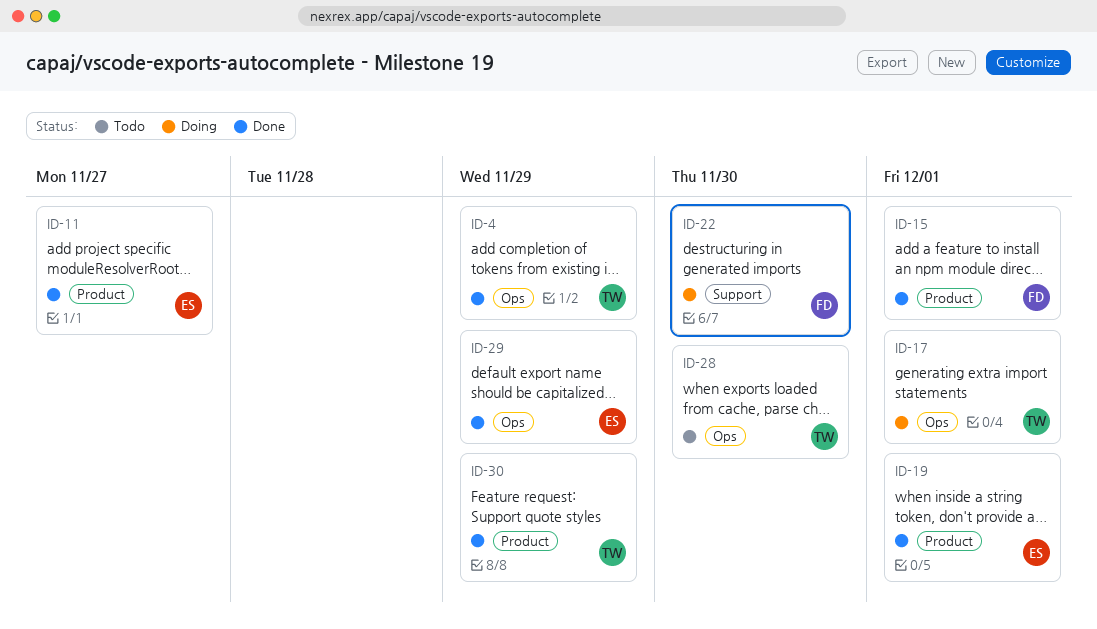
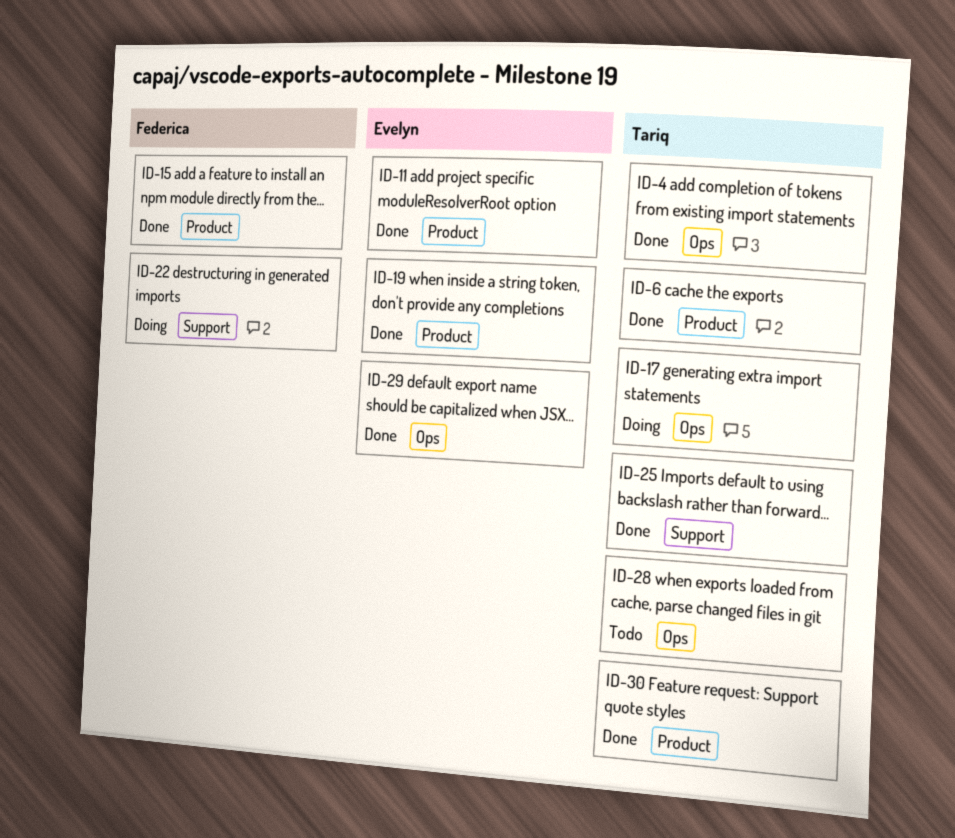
ID-6: none -> present
ID-25: none -> present

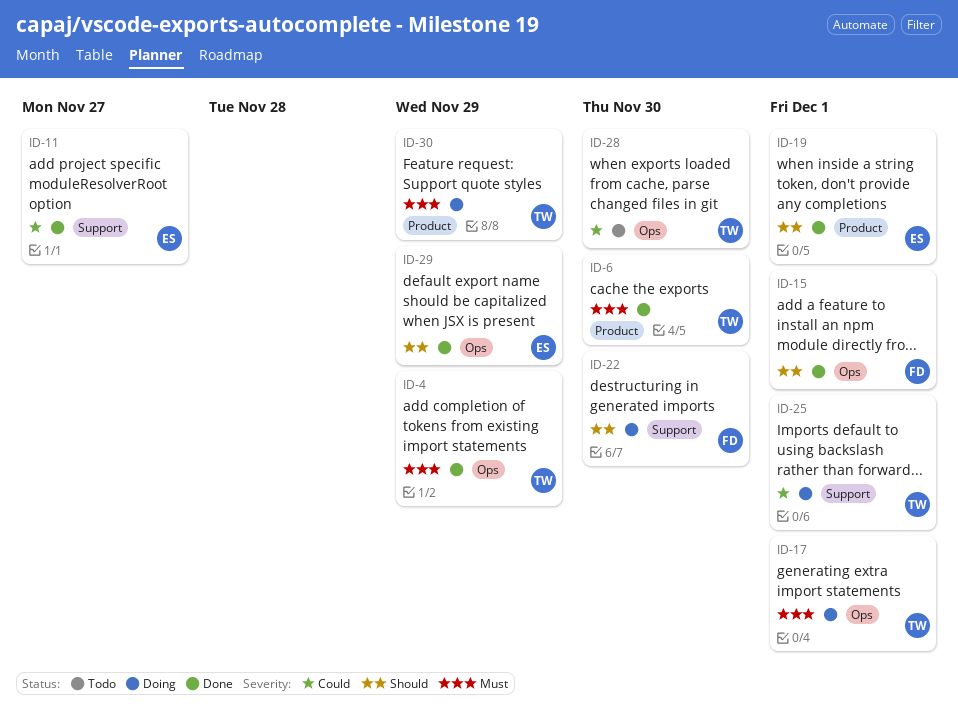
ID-11, label: Product -> Support
ID-15, label: Product -> Ops
ID-25, status: Done -> Doing
ID-30, status: Done -> Doing

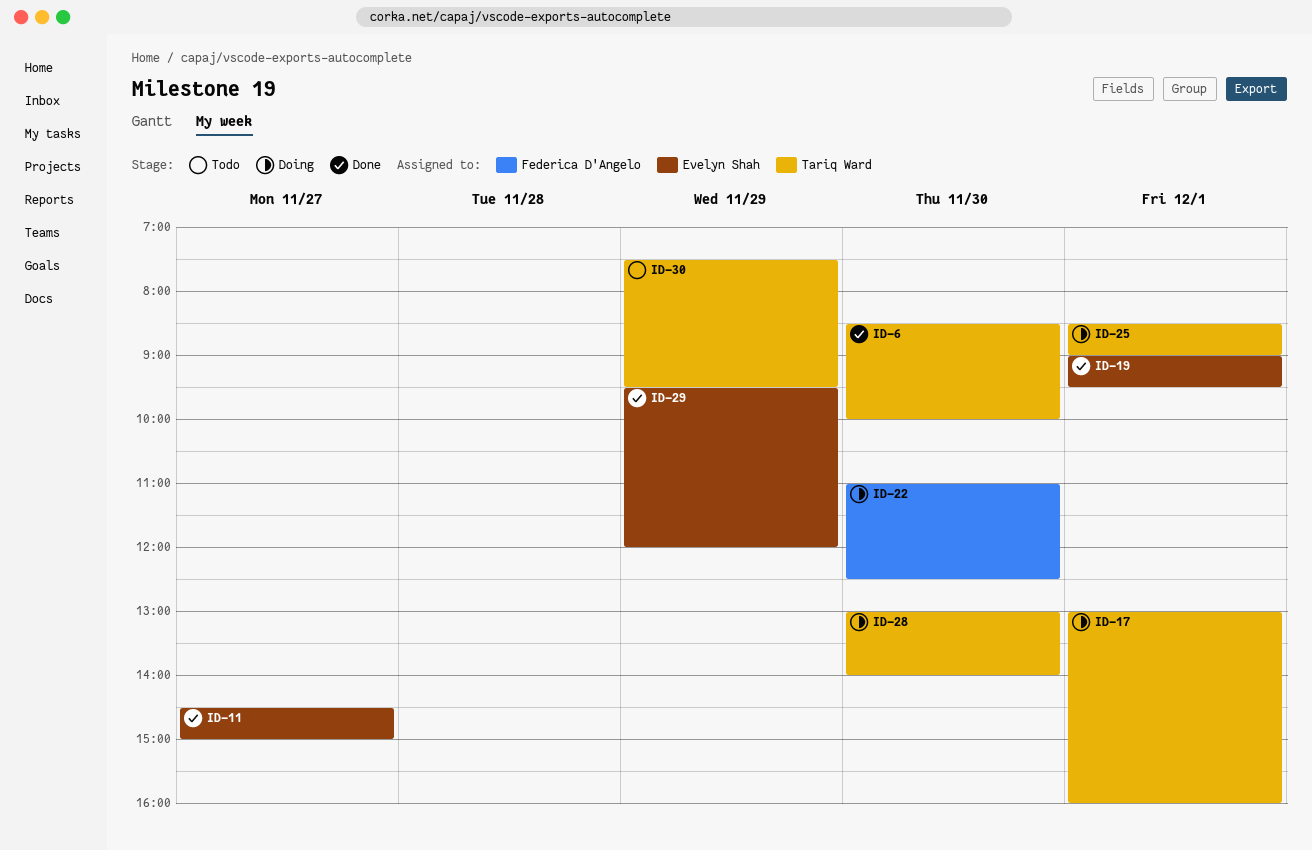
ID-4: present -> none
ID-15: present -> none
ID-28, status: Todo -> Doing
ID-30, status: Doing -> Todo

